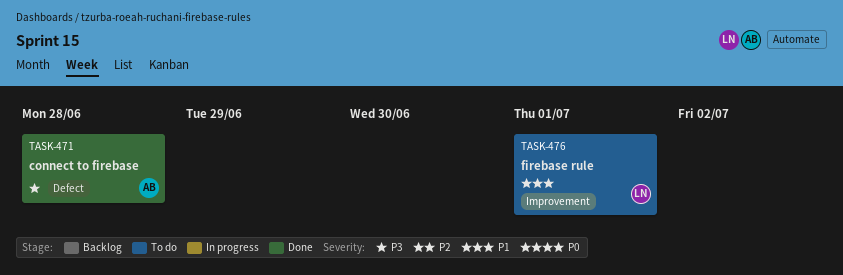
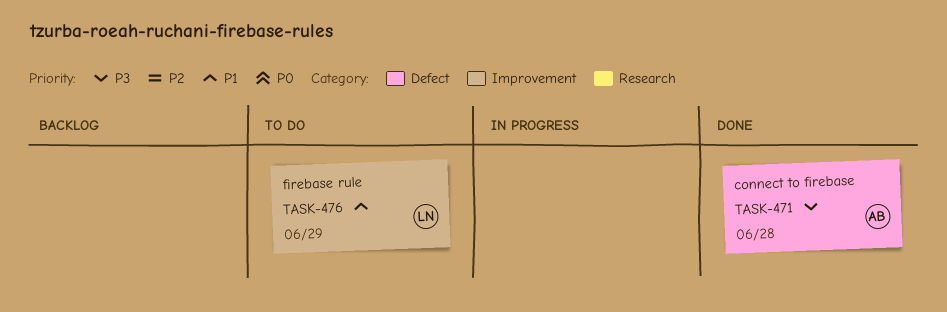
TASK-476, due: Jul 1 -> Jun 29

